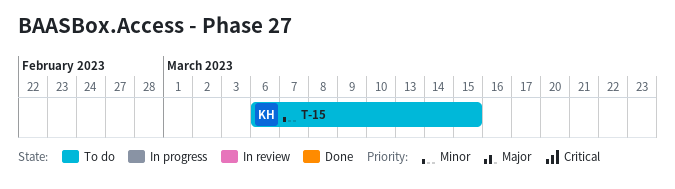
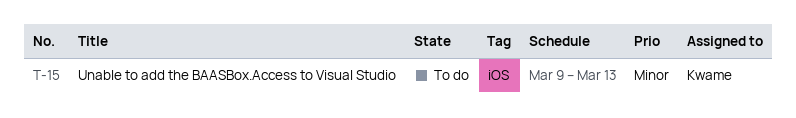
T-15, start: Mar 6 -> Mar 9
T-15, due: Mar 15 -> Mar 13

